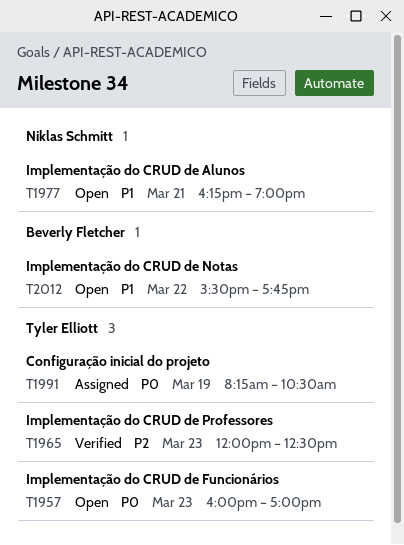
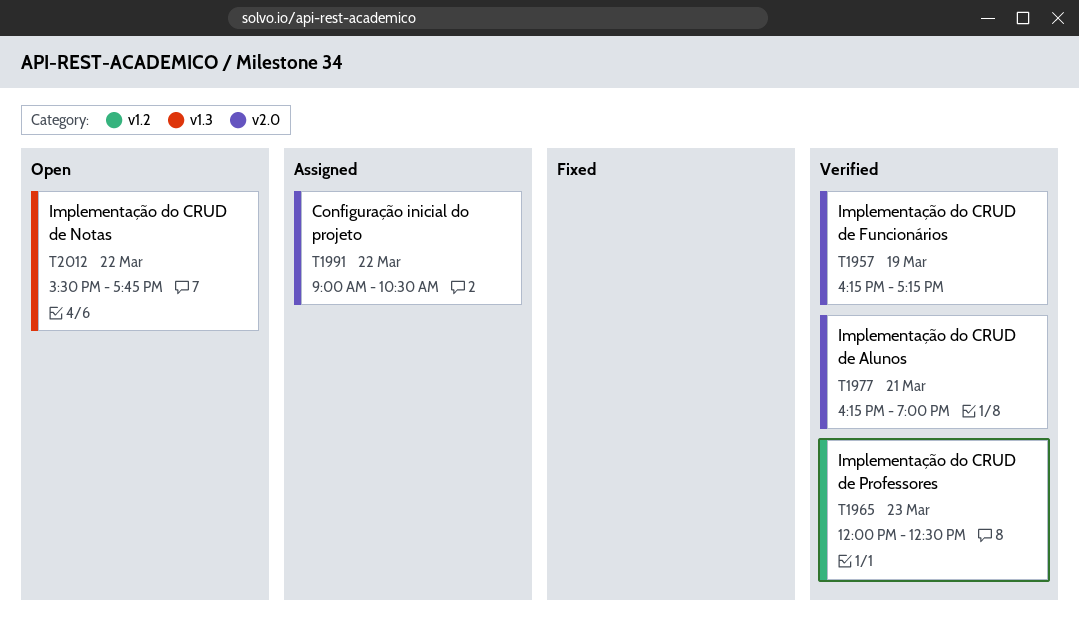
T1957, status: Open -> Verified
T1957, day: Mar 23 -> Mar 19
T1957, begins: 16:00 -> 16:15
T1957, ends: 17:00 -> 17:15
T1977, status: Open -> Verified
T1991, day: Mar 19 -> Mar 22
T1991, begins: 08:15 -> 09:00

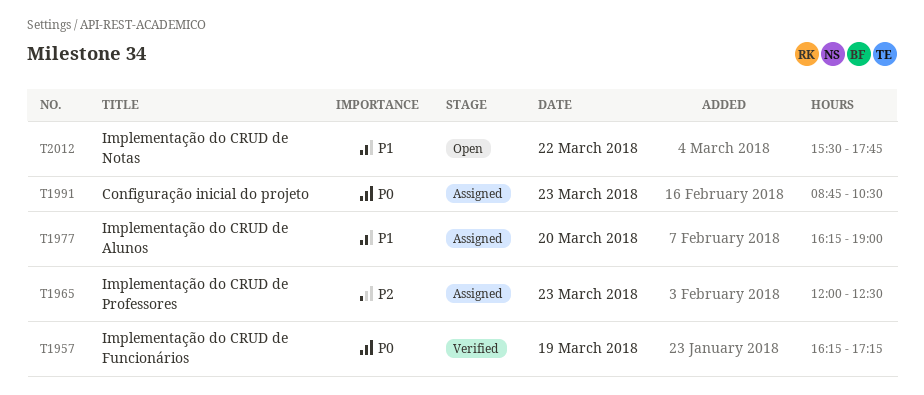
T1965, status: Verified -> Assigned
T1977, status: Verified -> Assigned
T1977, day: Mar 21 -> Mar 20
T1991, day: Mar 22 -> Mar 23
T1991, begins: 09:00 -> 08:45

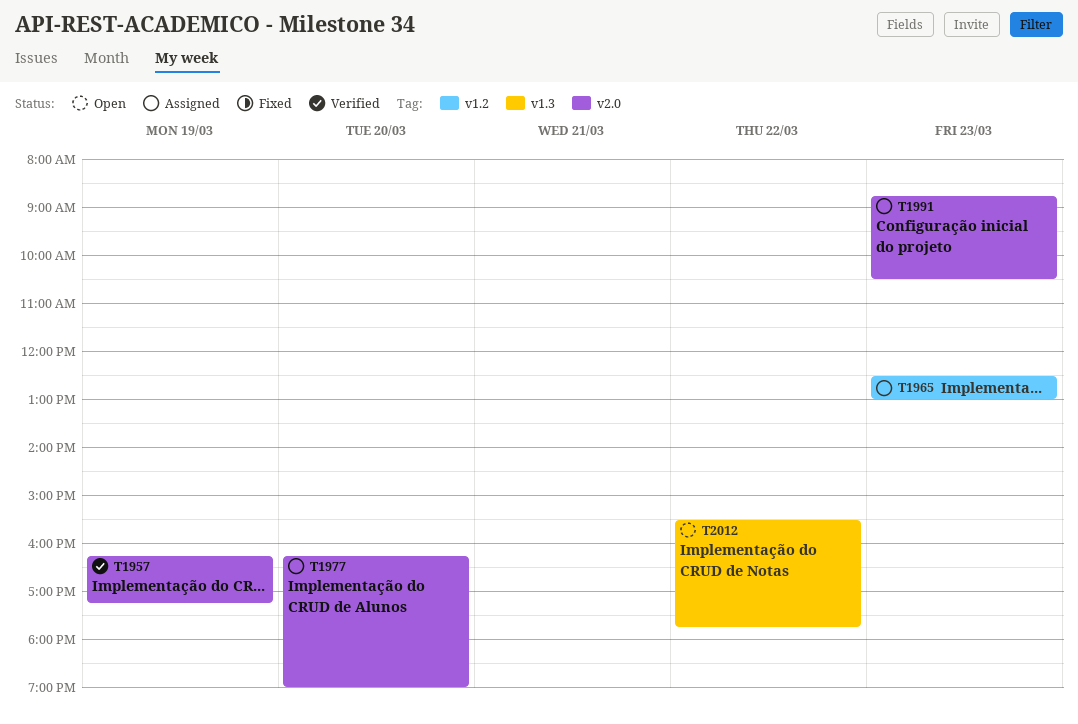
T1965, begins: 12:00 -> 12:30
T1965, ends: 12:30 -> 13:00

